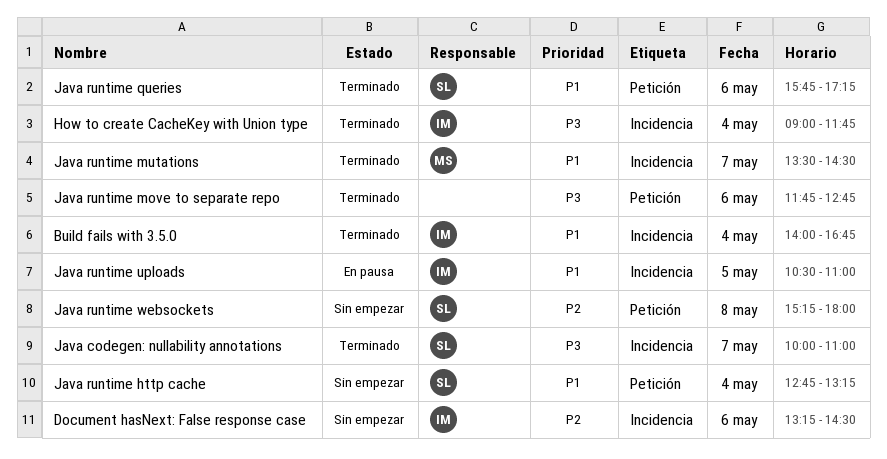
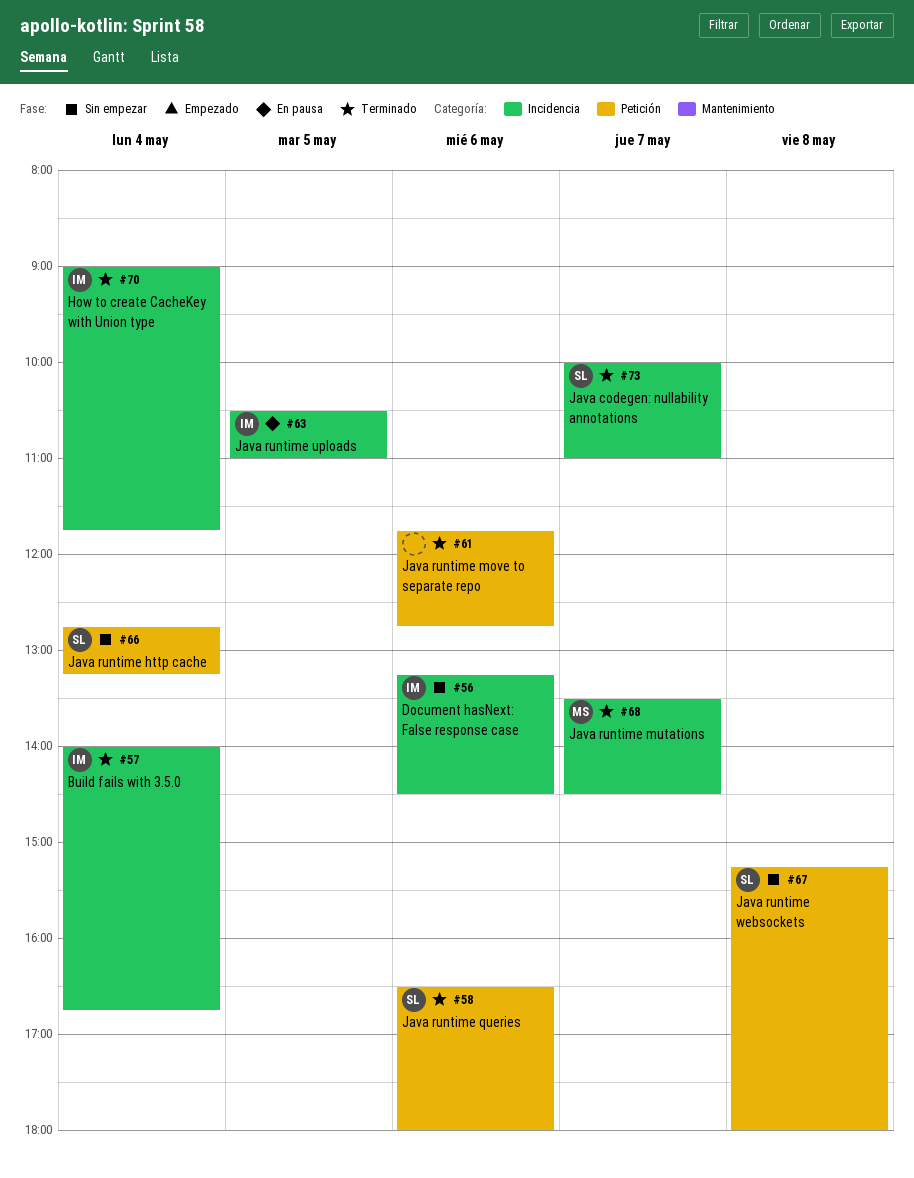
Java runtime queries, begins: 15:45 -> 16:30
Java runtime queries, ends: 17:15 -> 18:00

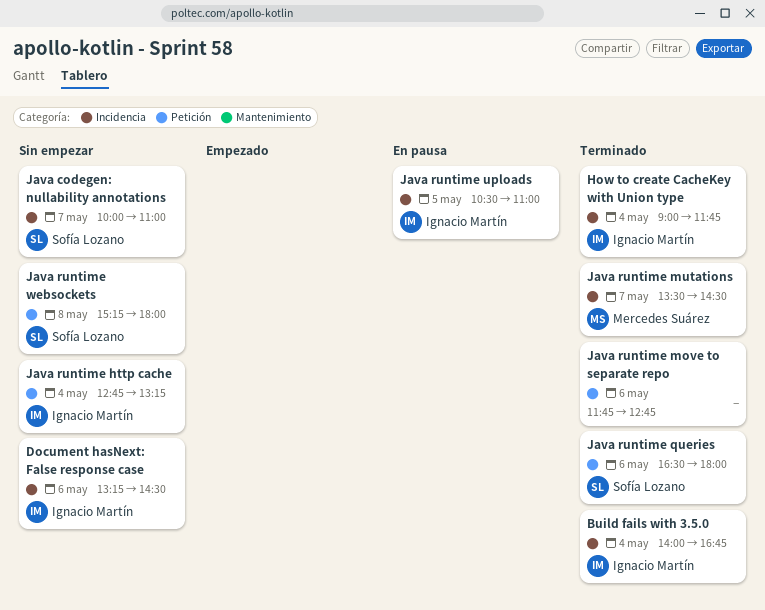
Java codegen: nullability annotations, status: Terminado -> Sin empezar
Java runtime http cache, owner: Sofía Lozano -> Ignacio Martín

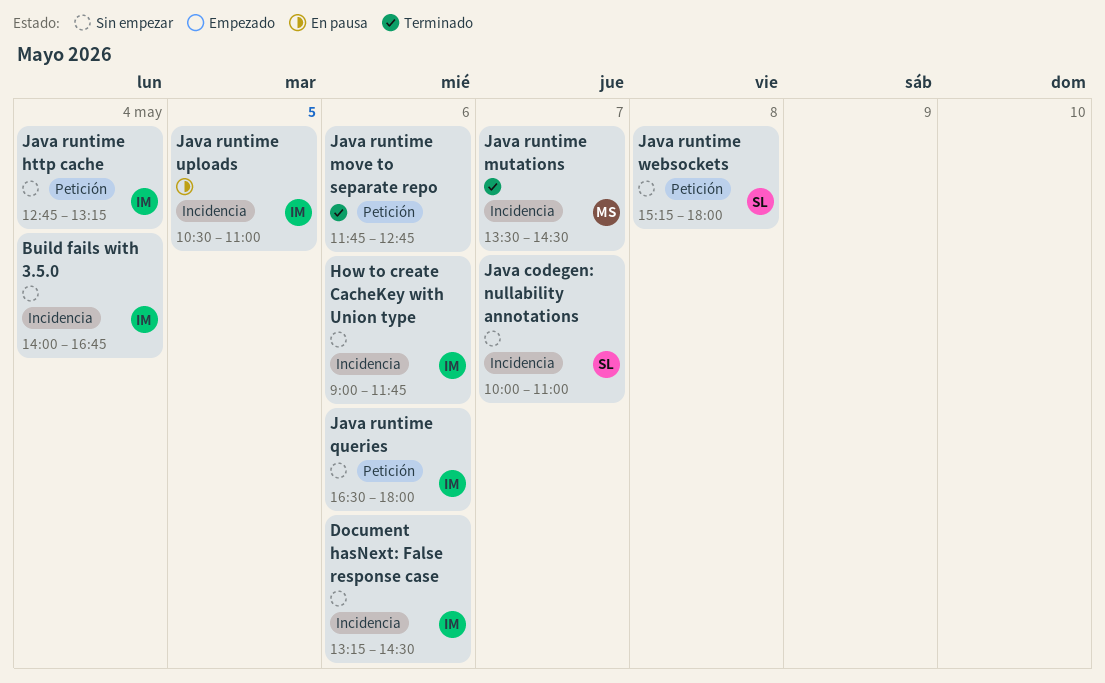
Build fails with 3.5.0, status: Terminado -> Sin empezar
How to create CacheKey with Union type, status: Terminado -> Sin empezar
How to create CacheKey with Union type, day: May 4 -> May 6
Java runtime queries, status: Terminado -> Sin empezar
Java runtime queries, owner: Sofía Lozano -> Ignacio Martín

